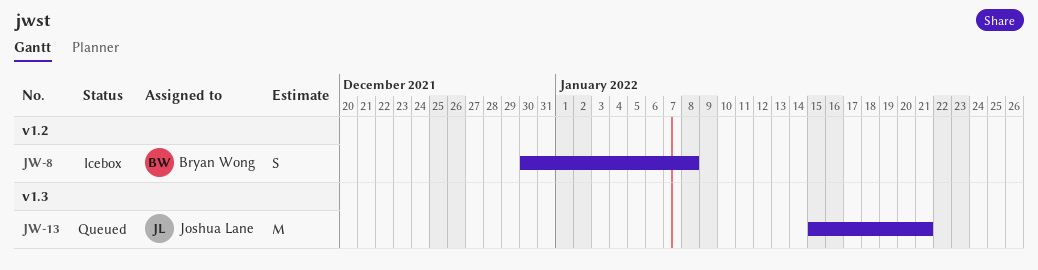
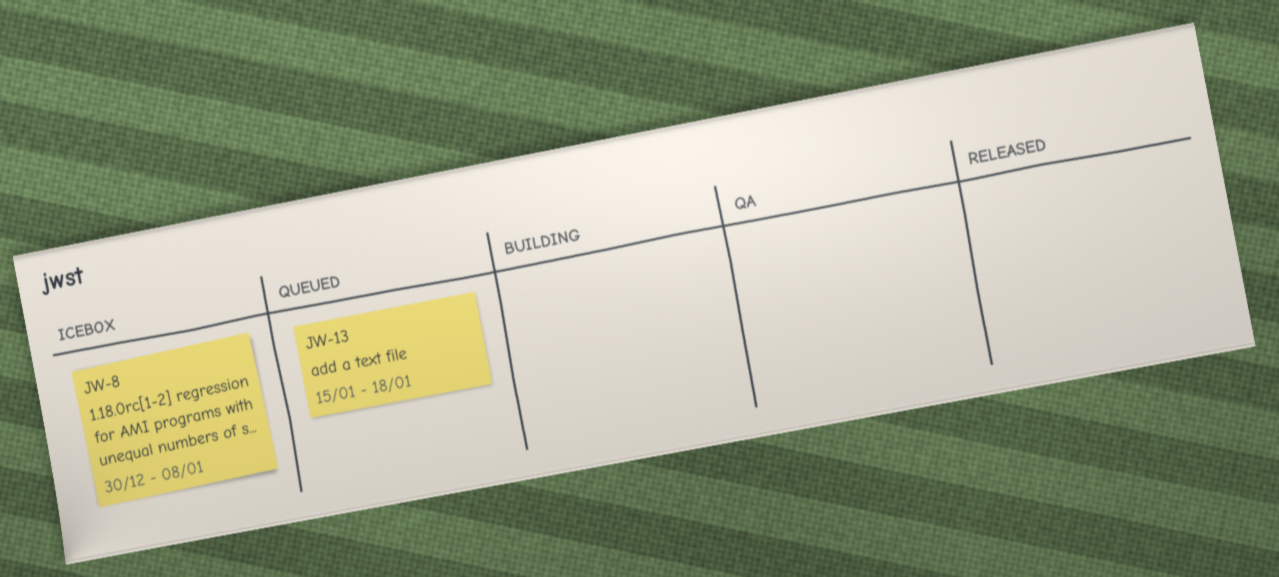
JW-13, due: Jan 21 -> Jan 18

